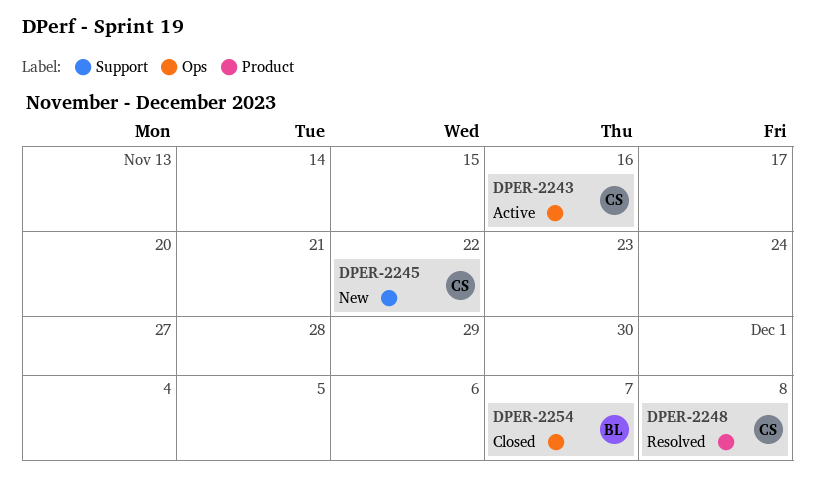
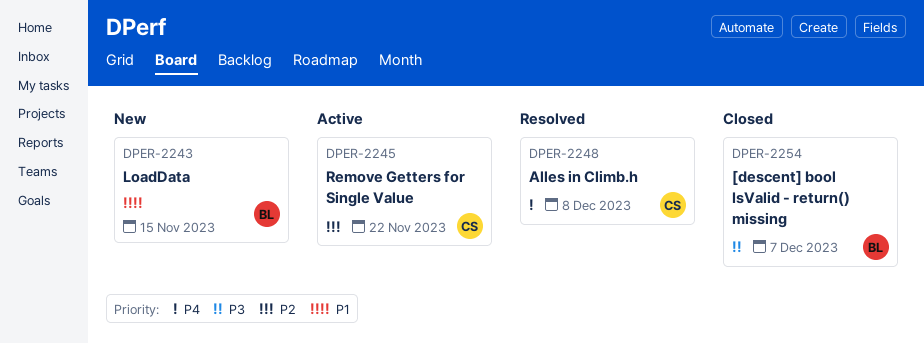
DPER-2243, status: Active -> New
DPER-2243, owner: CS -> BL
DPER-2243, due: Nov 16 -> Nov 15
DPER-2245, status: New -> Active

